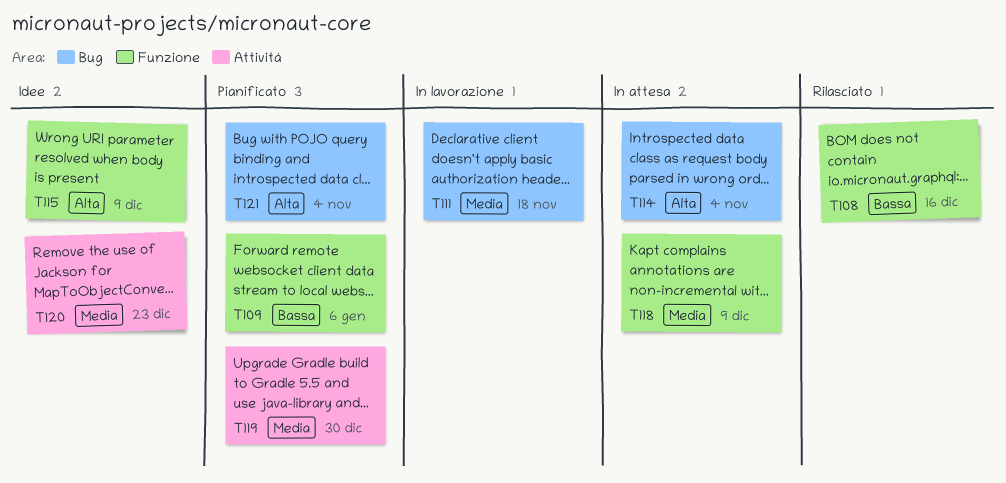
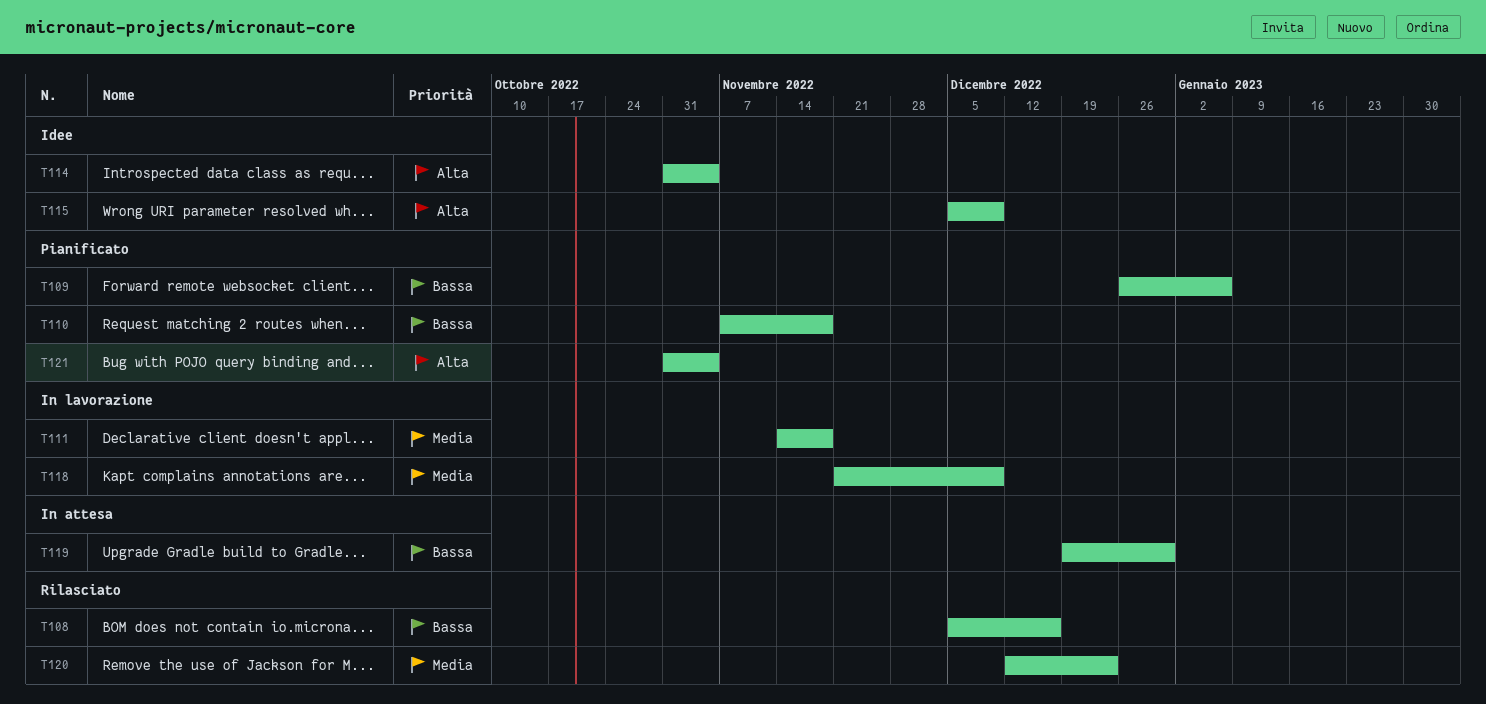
T110: none -> present
T114, status: In attesa -> Idee
T118, status: In attesa -> In lavorazione
T119, status: Pianificato -> In attesa
T119, priority: Media -> Bassa
T120, status: Idee -> Rilasciato

